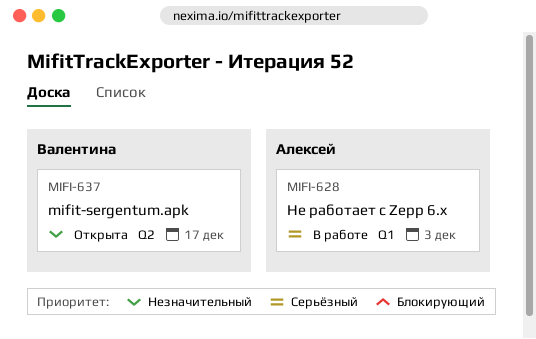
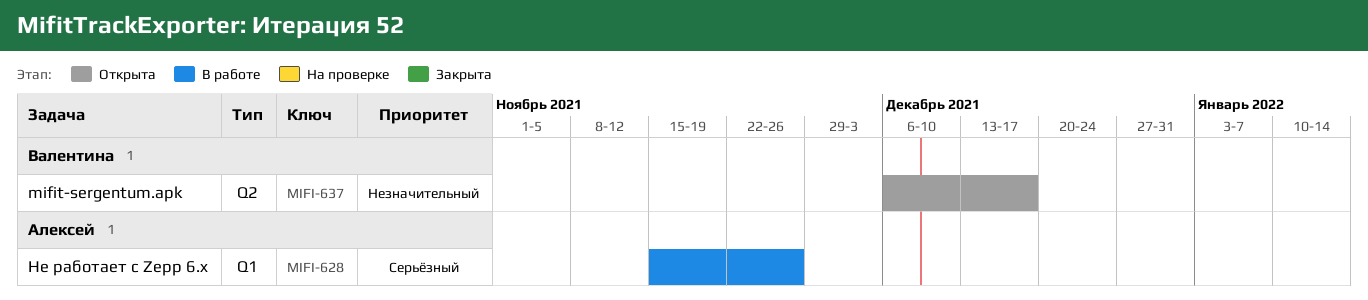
MIFI-628, due: Dec 3 -> Nov 26

